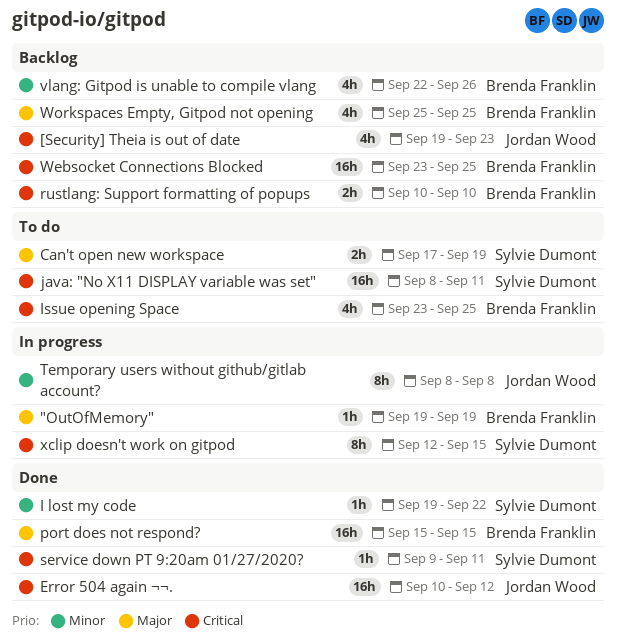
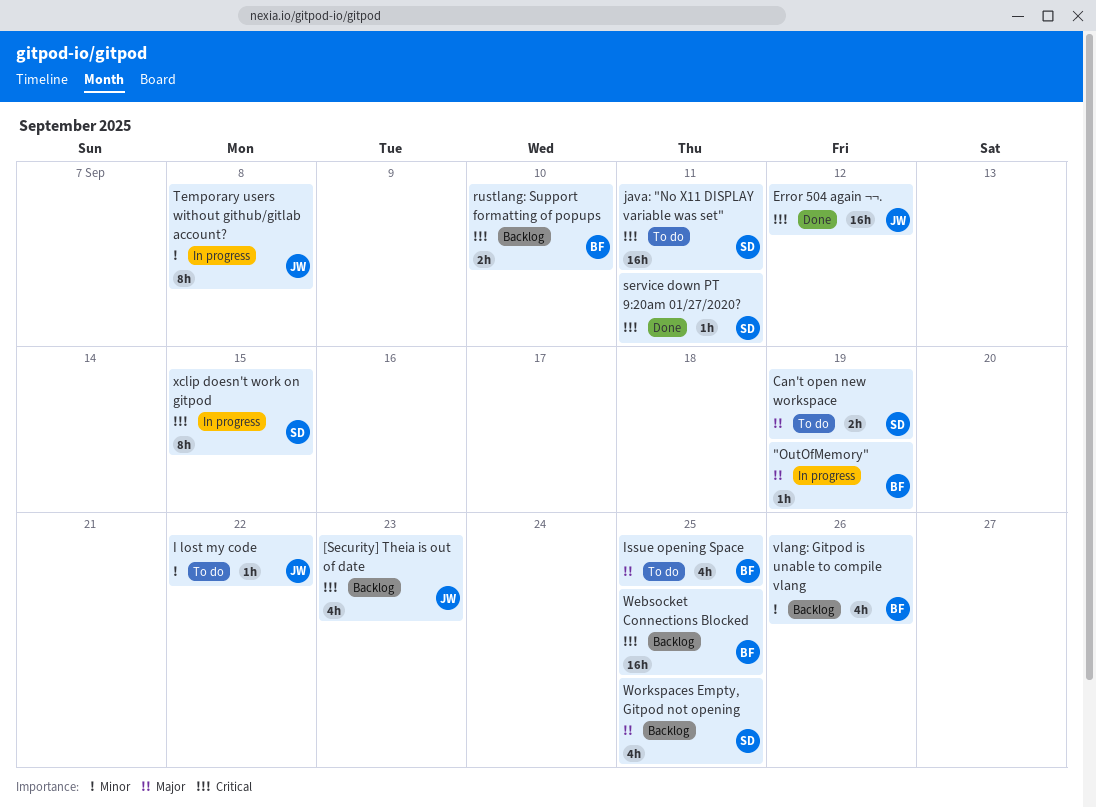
I lost my code, status: Done -> To do
I lost my code, owner: Sylvie Dumont -> Jordan Wood
Issue opening Space, priority: Critical -> Major
port does not respond?: present -> none
Workspaces Empty, Gitpod not opening, owner: Brenda Franklin -> Sylvie Dumont

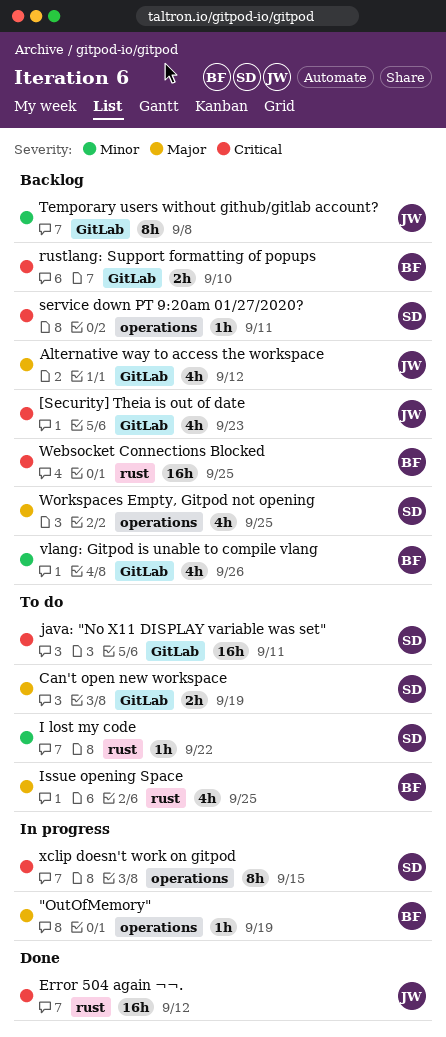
Alternative way to access the workspace: none -> present
I lost my code, owner: JW -> SD
service down PT 9:20am 01/27/2020?, status: Done -> Backlog
Temporary users without github/gitlab account?, status: In progress -> Backlog

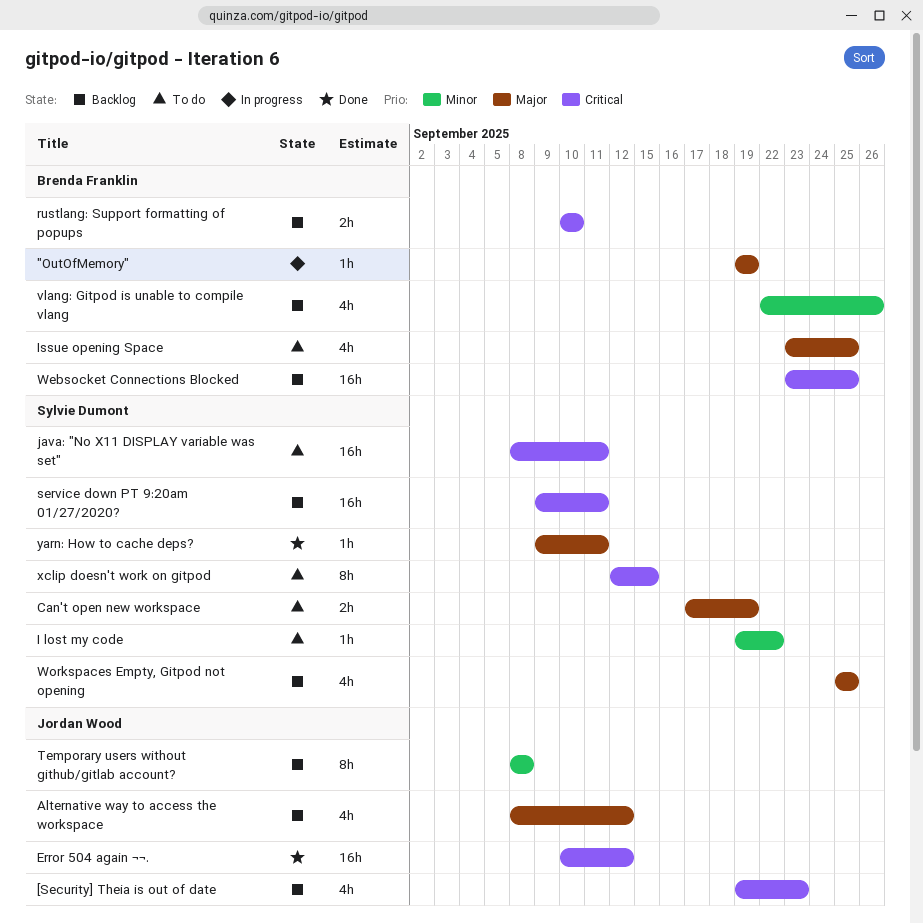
service down PT 9:20am 01/27/2020?, estimate: 1h -> 16h
xclip doesn't work on gitpod, status: In progress -> To do
yarn: How to cache deps?: none -> present

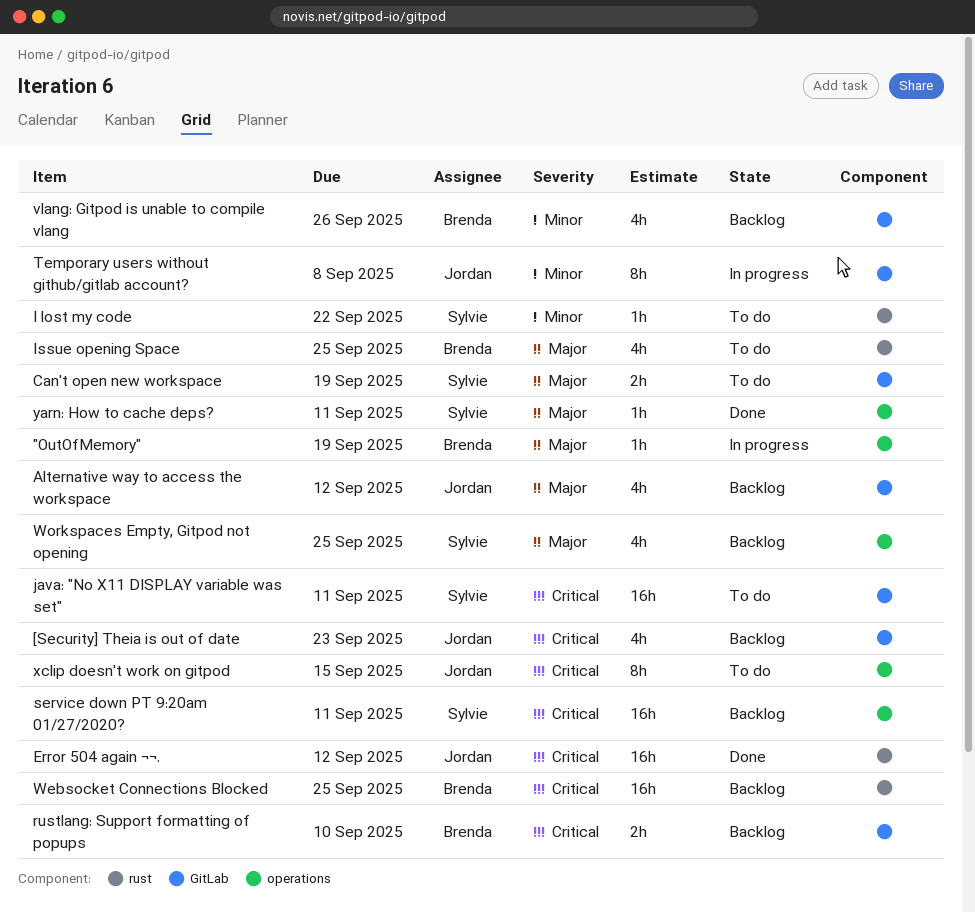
Temporary users without github/gitlab account?, status: Backlog -> In progress
xclip doesn't work on gitpod, owner: Sylvie Dumont -> Jordan Wood

